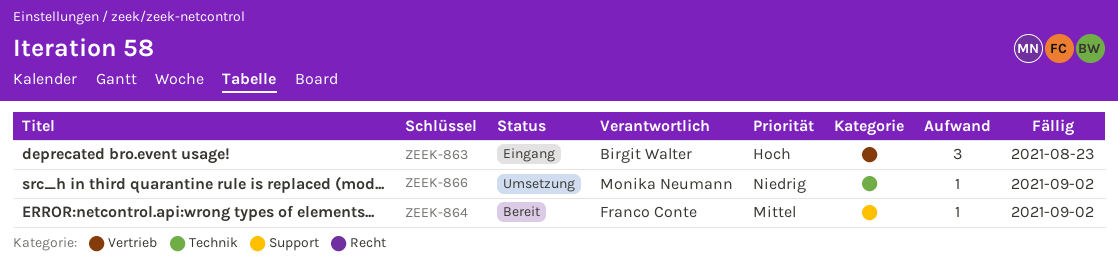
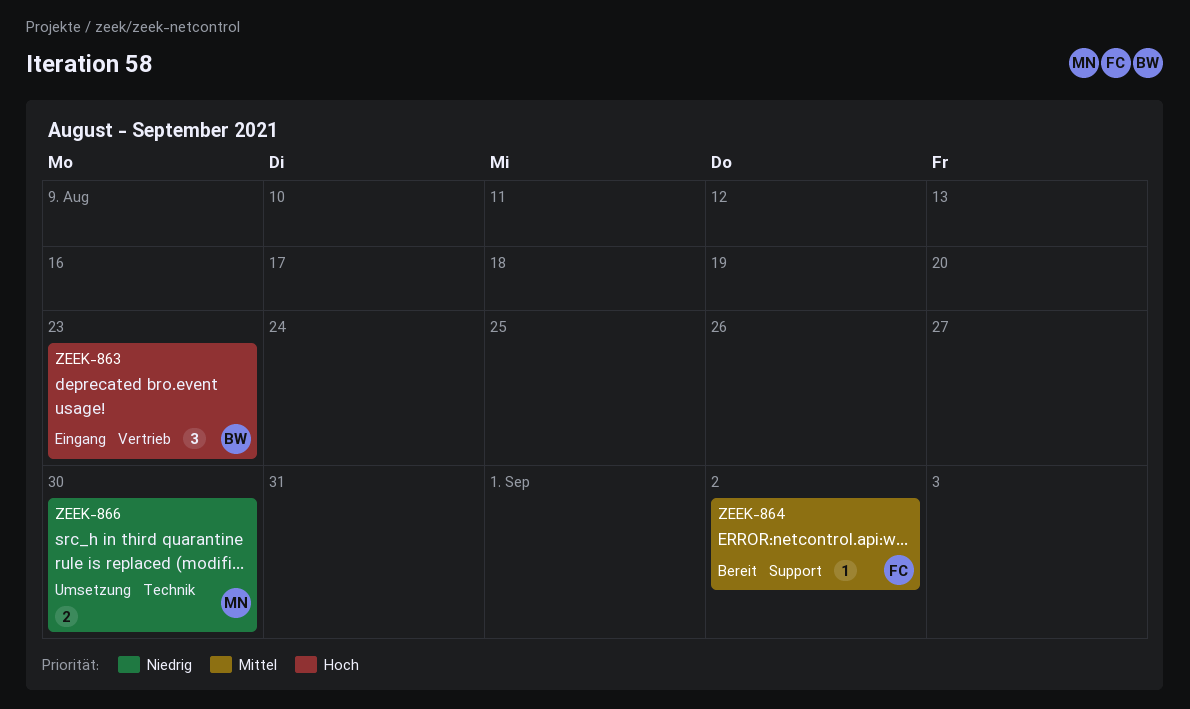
ZEEK-866, estimate: 1 -> 2
ZEEK-866, due: Sep 2 -> Aug 30

